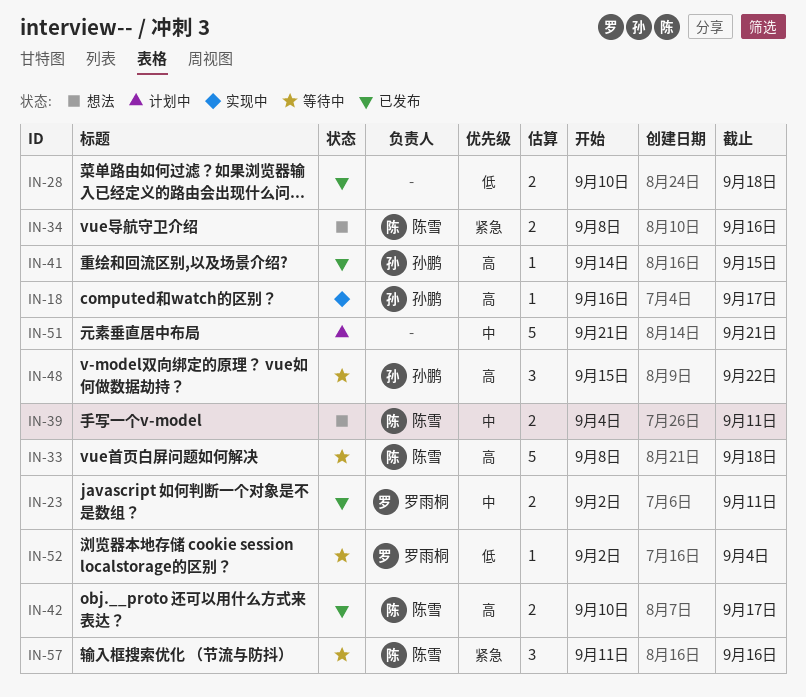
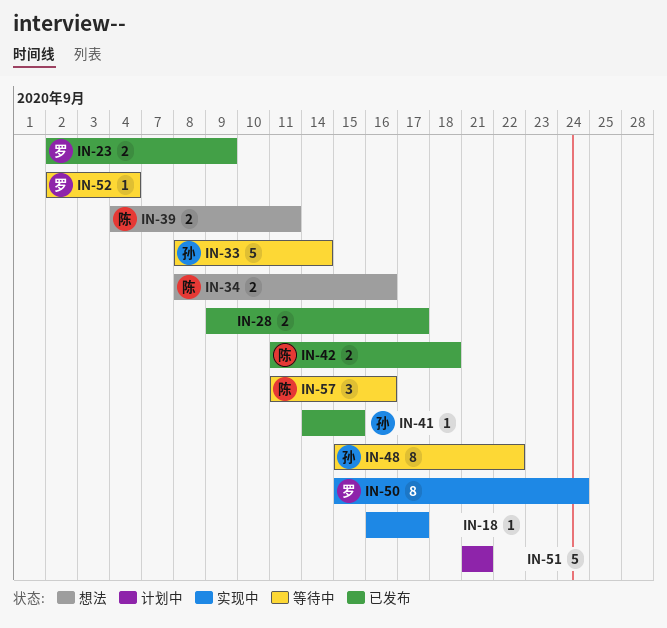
IN-18, owner: 孙鹏 -> none
IN-23, due: Sep 11 -> Sep 9
IN-28, start: Sep 10 -> Sep 9
IN-28, due: Sep 18 -> Sep 17
IN-33, owner: 陈雪 -> 孙鹏
IN-33, due: Sep 18 -> Sep 14
IN-42, start: Sep 10 -> Sep 11
IN-42, due: Sep 17 -> Sep 18
IN-48, estimate: 3 -> 8
IN-50: none -> present

